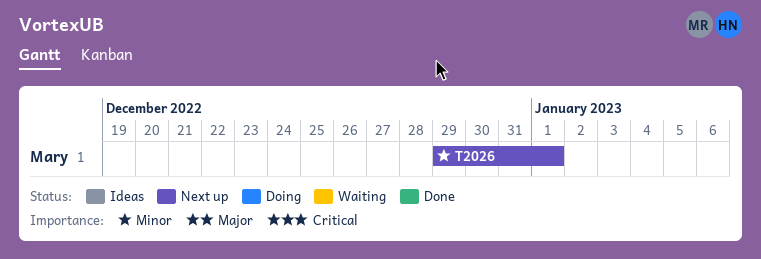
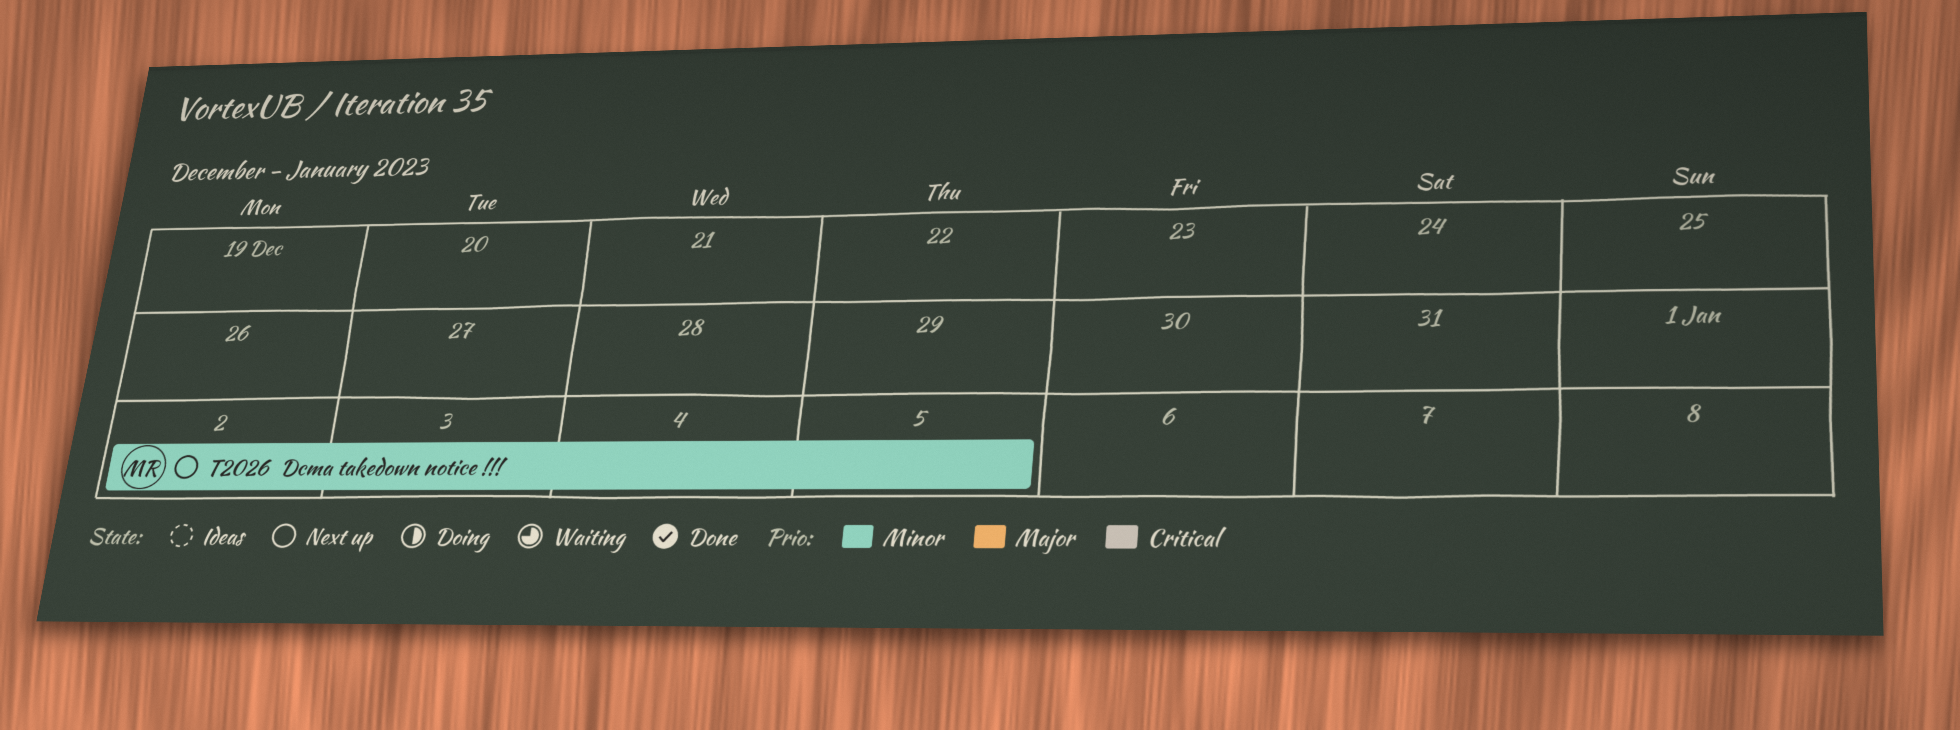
T2026, start: Dec 29 -> Jan 2
T2026, due: Jan 1 -> Jan 5

